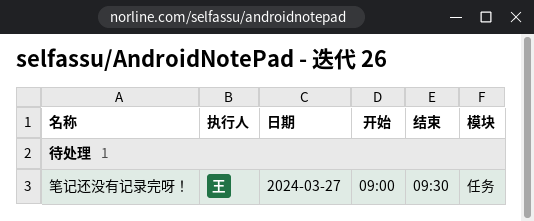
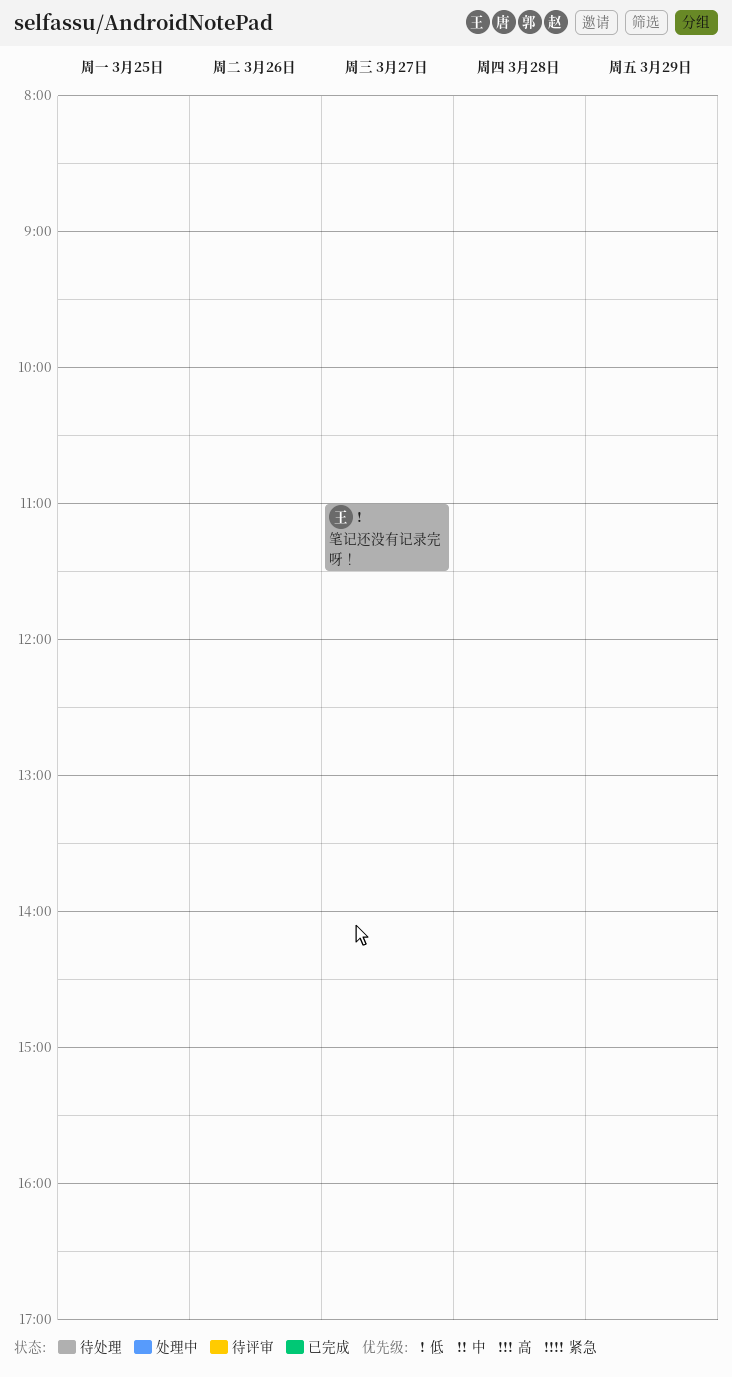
笔记还没有记录完呀！, begins: 09:00 -> 11:00
笔记还没有记录完呀！, ends: 09:30 -> 11:30

